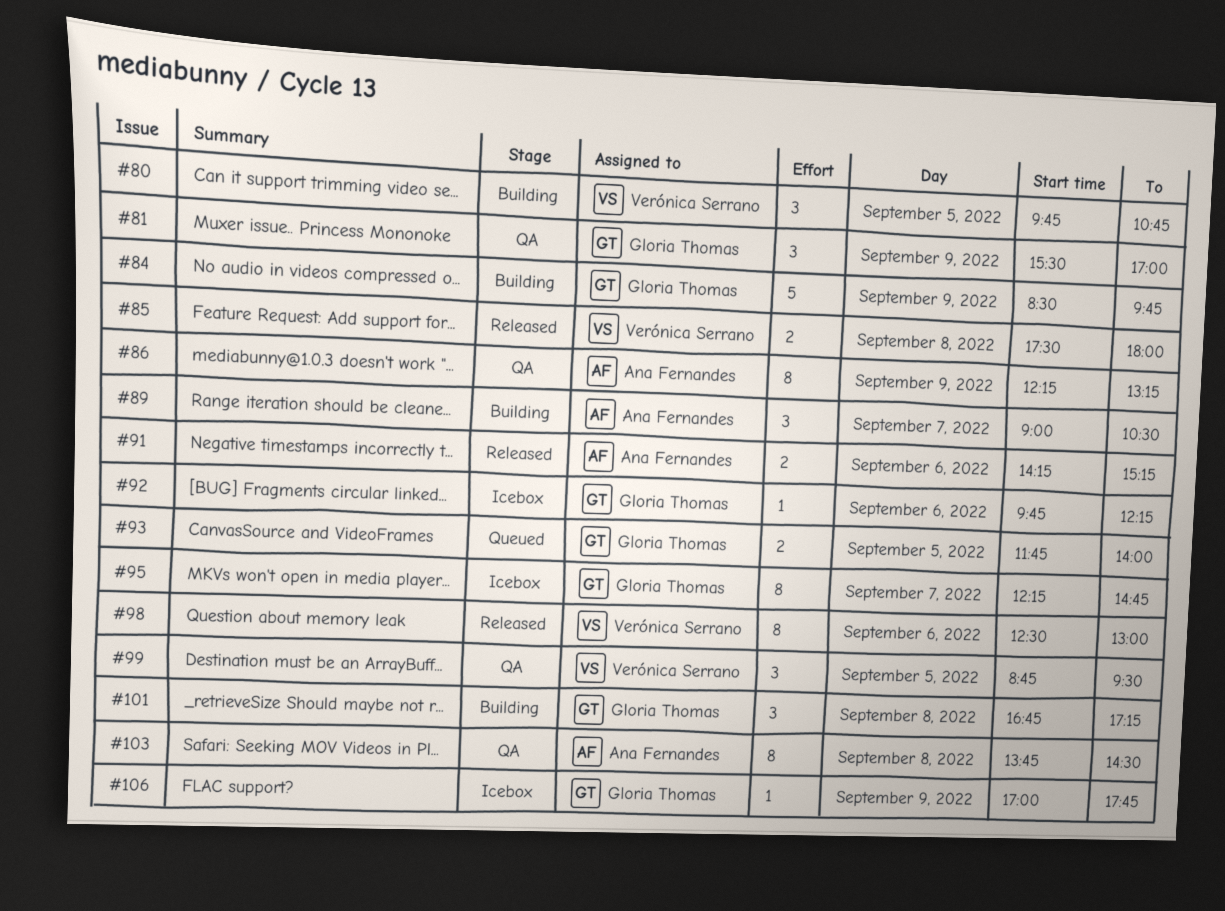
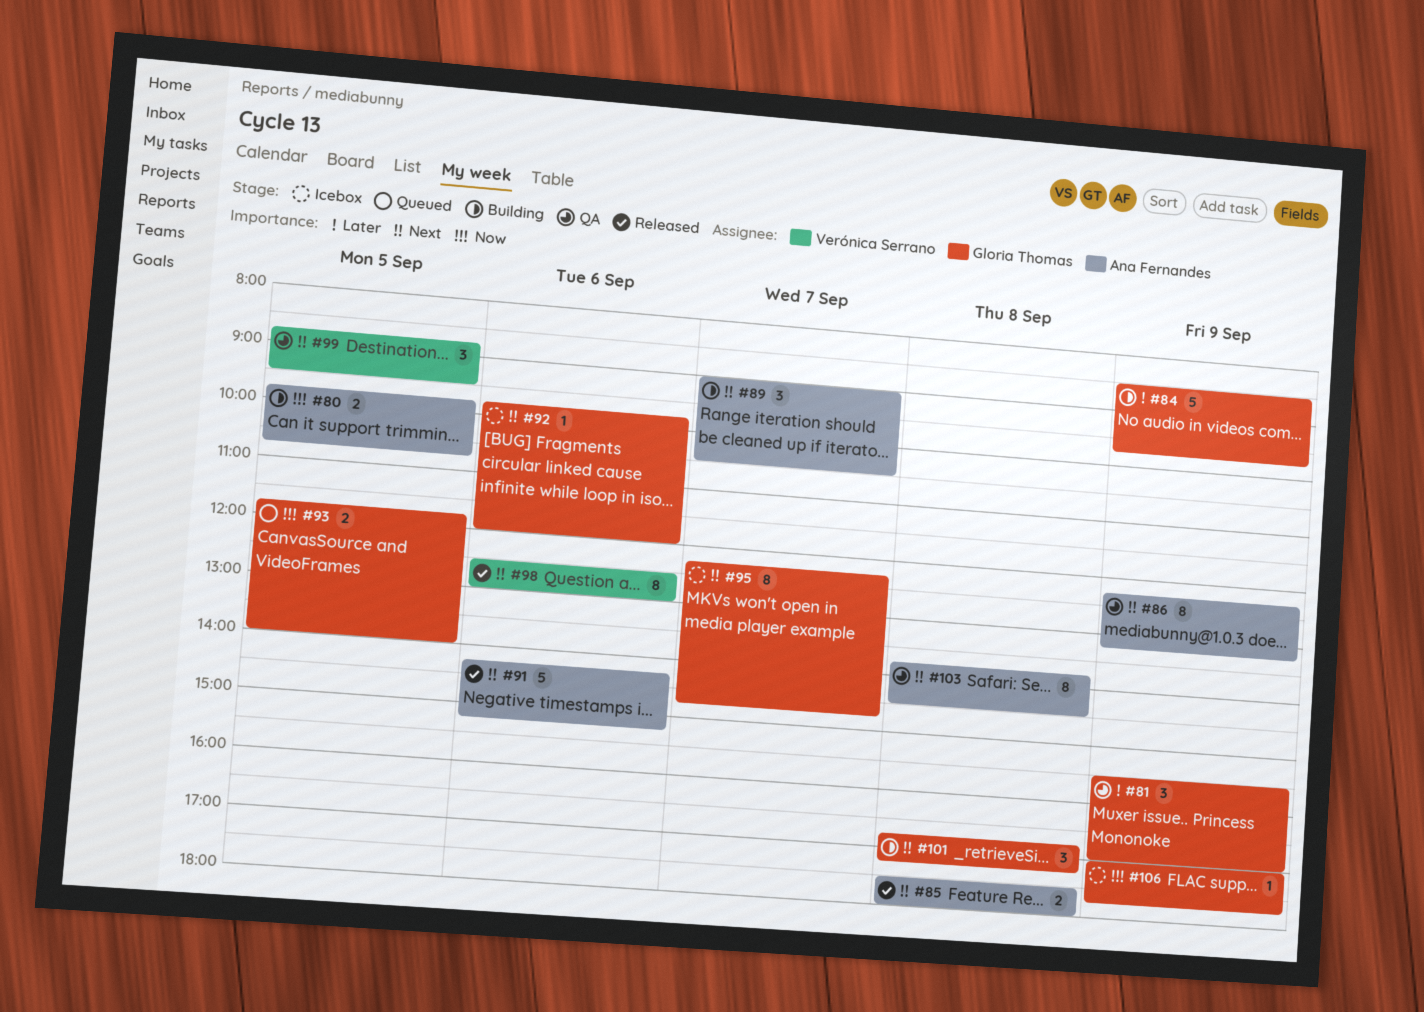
#80, owner: Verónica Serrano -> Ana Fernandes
#80, estimate: 3 -> 2
#85, owner: Verónica Serrano -> Ana Fernandes
#91, estimate: 2 -> 5
#92, ends: 12:15 -> 12:00

